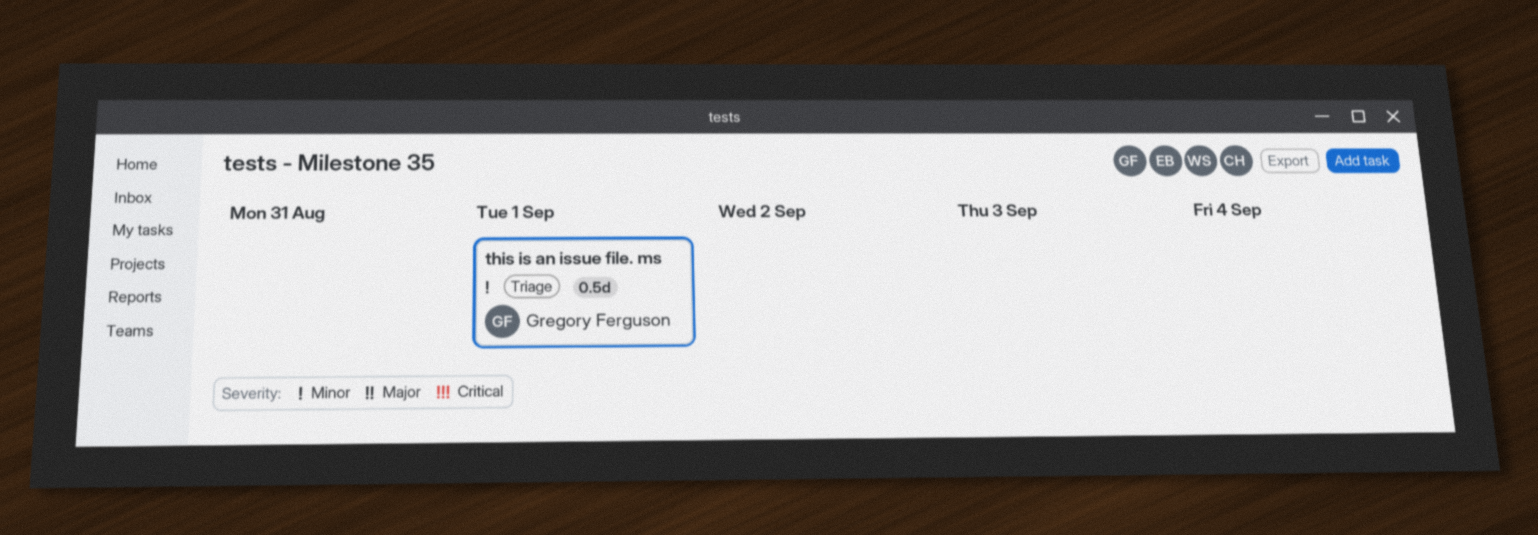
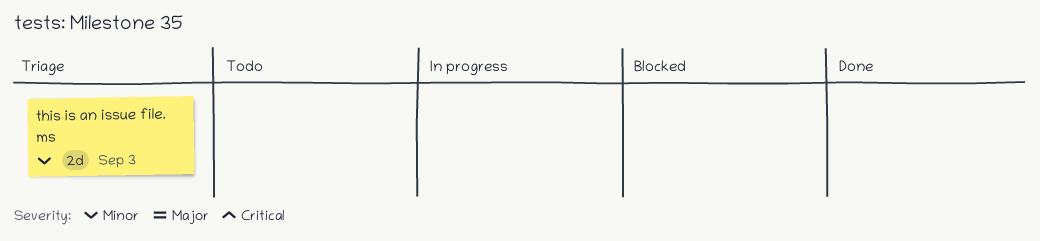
this is an issue file. ms, estimate: 0.5d -> 2d
this is an issue file. ms, due: Sep 1 -> Sep 3

